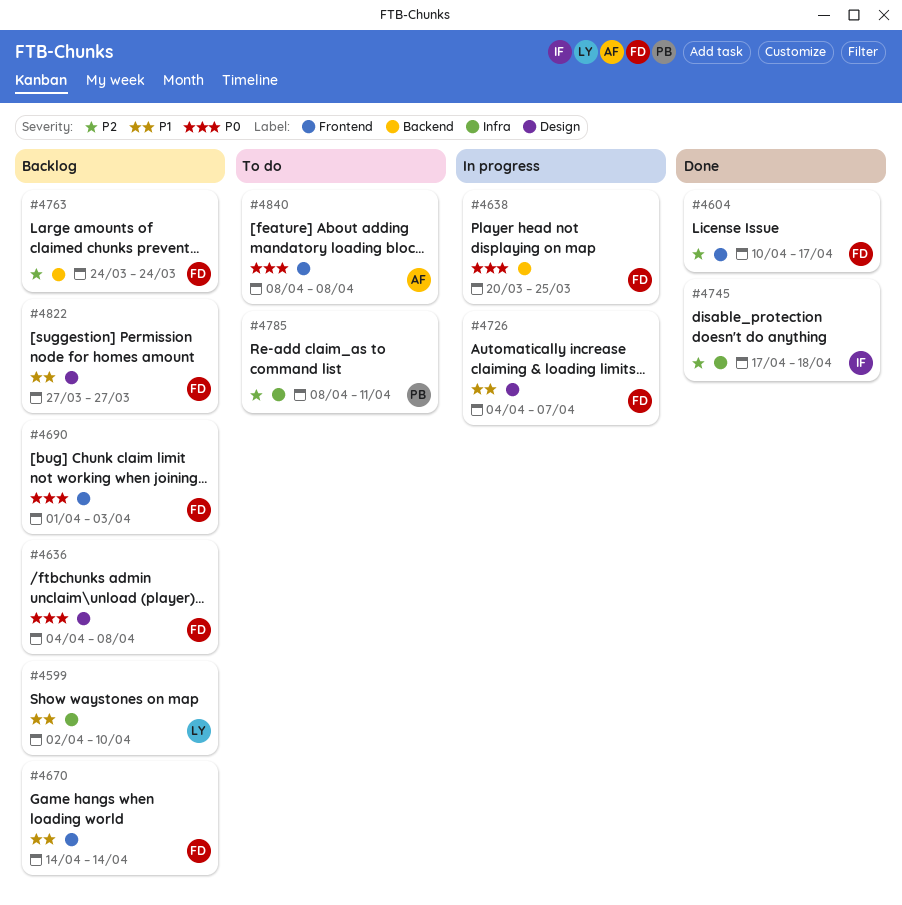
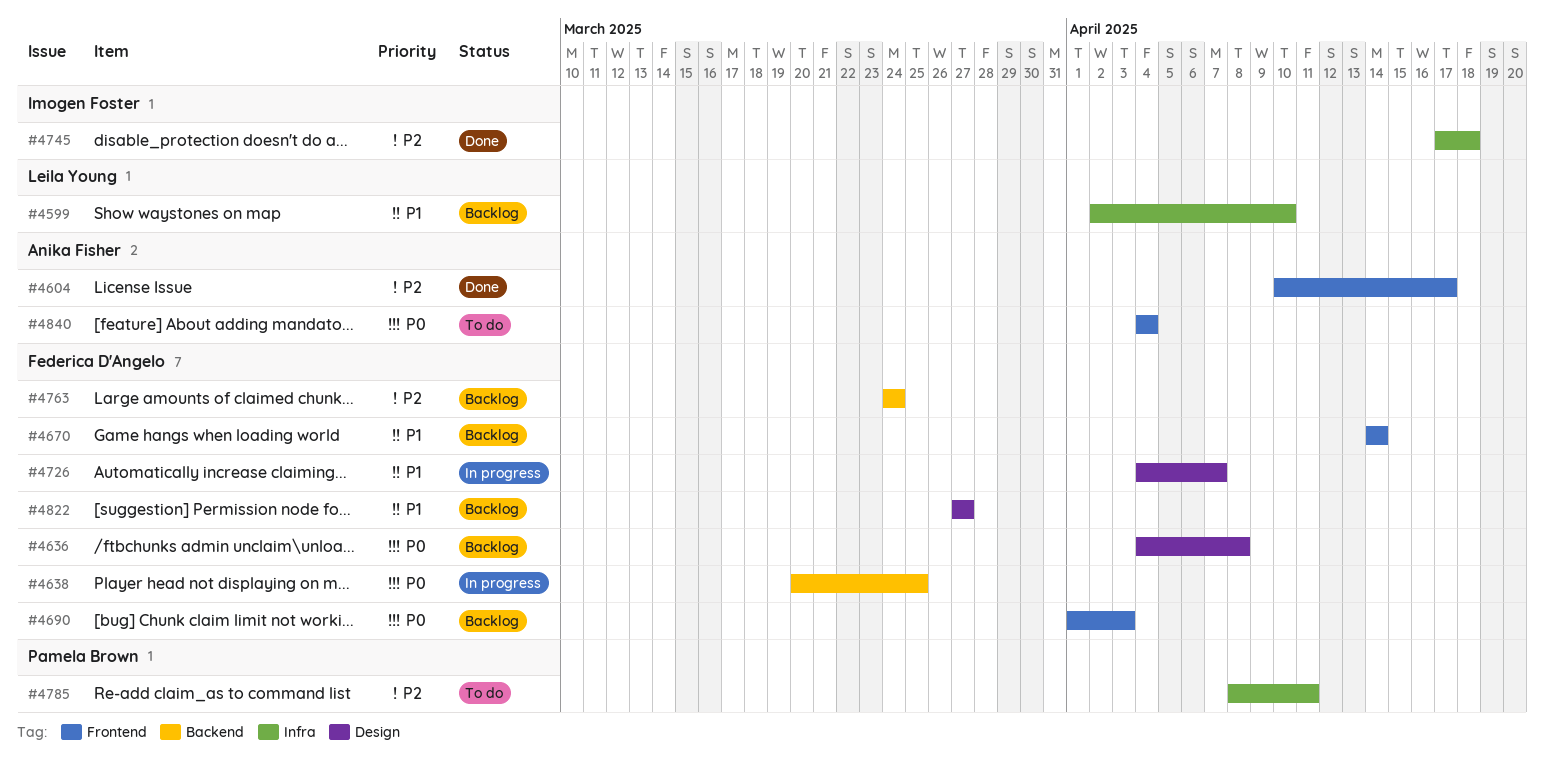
#4604, owner: Federica D'Angelo -> Anika Fisher
#4840, start: Apr 8 -> Apr 4
#4840, due: Apr 8 -> Apr 4

